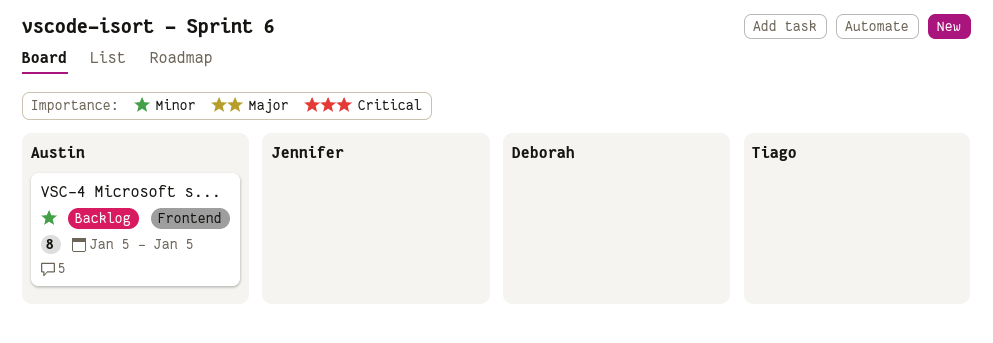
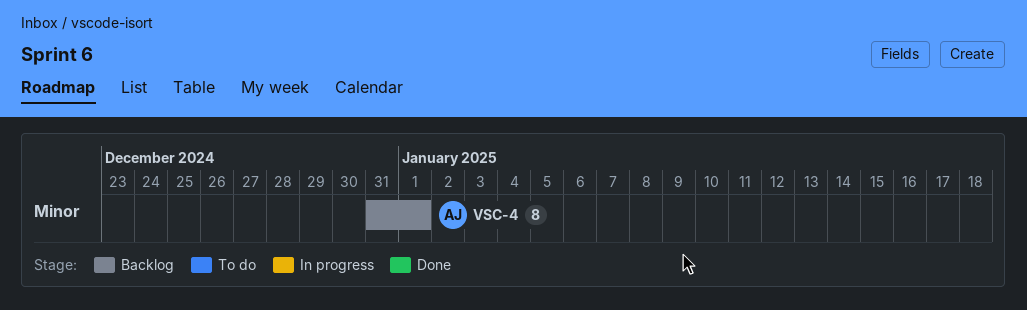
VSC-4, start: Jan 5 -> Dec 31
VSC-4, due: Jan 5 -> Jan 1

